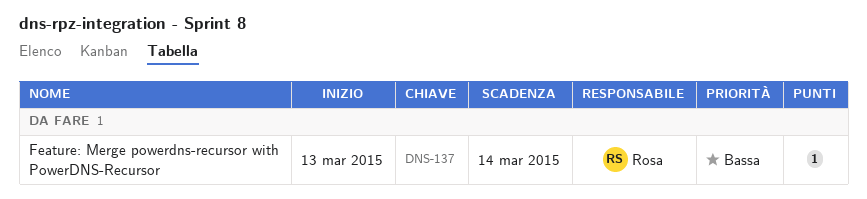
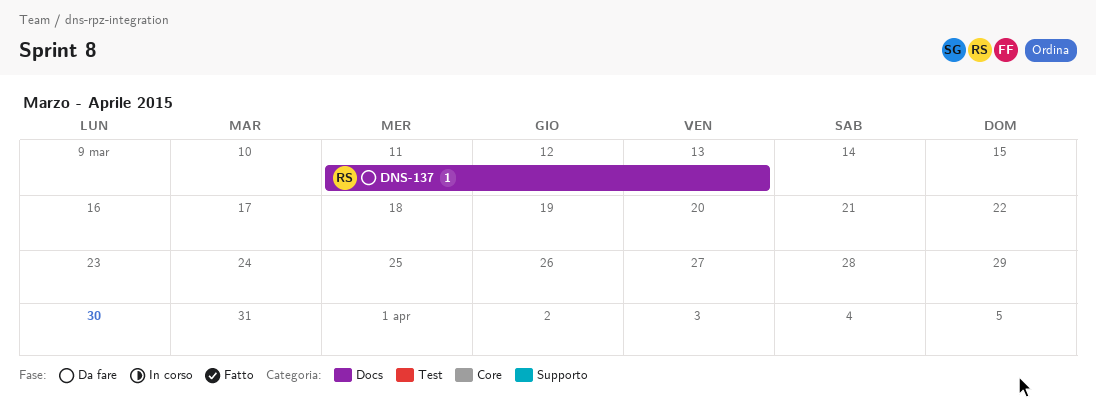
DNS-137, start: Mar 13 -> Mar 11
DNS-137, due: Mar 14 -> Mar 13

